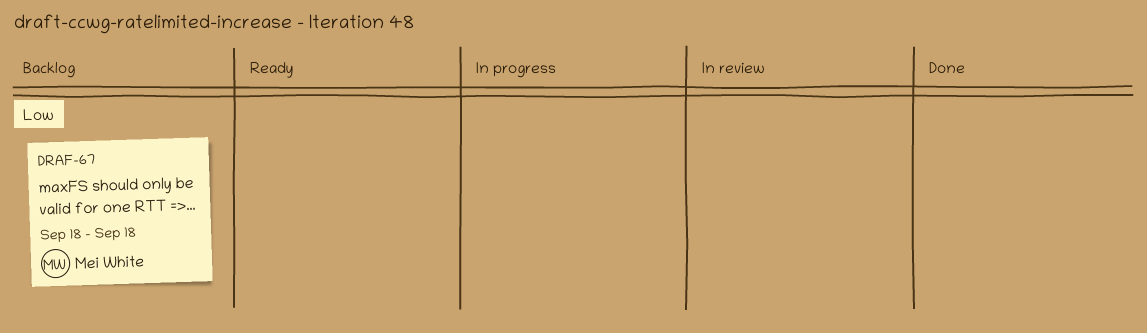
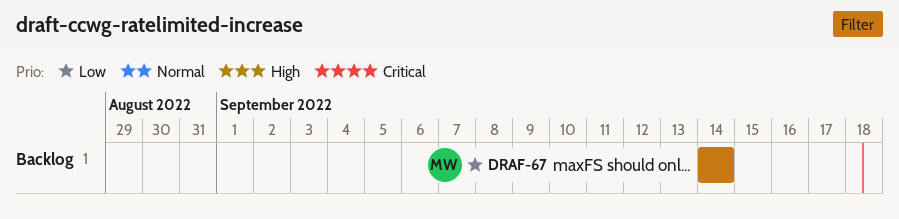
DRAF-67, start: Sep 18 -> Sep 14
DRAF-67, due: Sep 18 -> Sep 14

